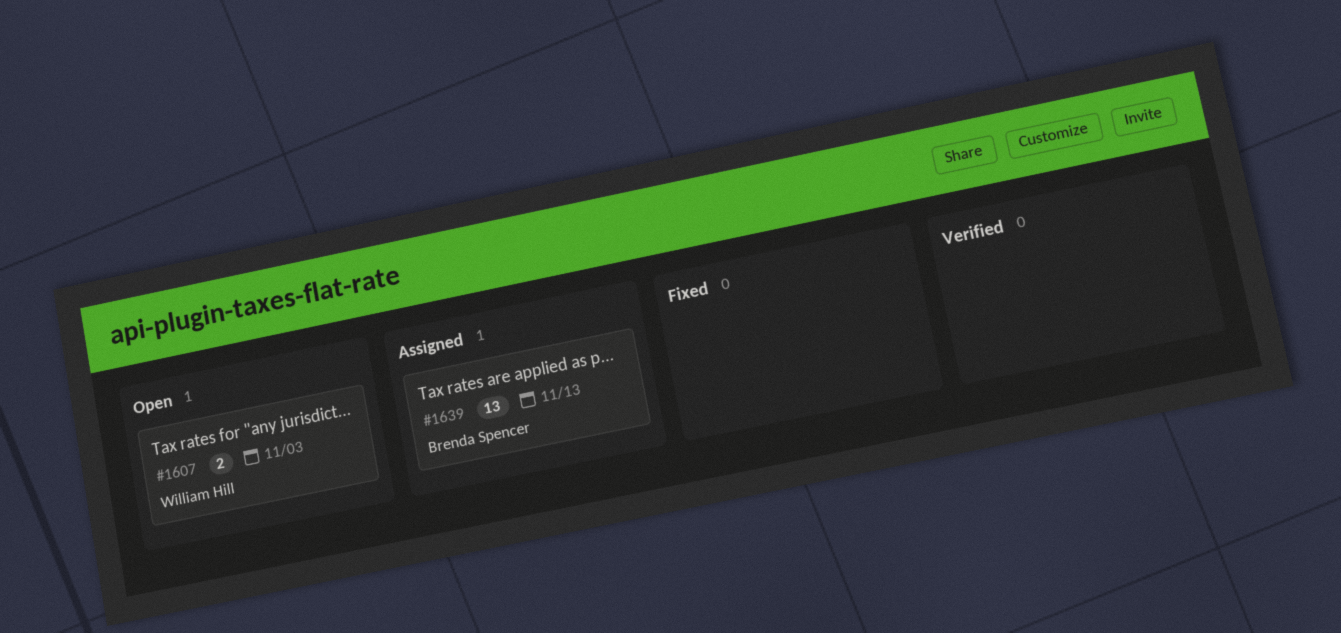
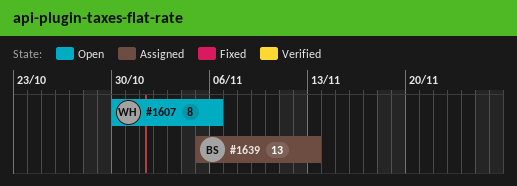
#1607, estimate: 2 -> 8
#1607, due: Nov 3 -> Nov 6

